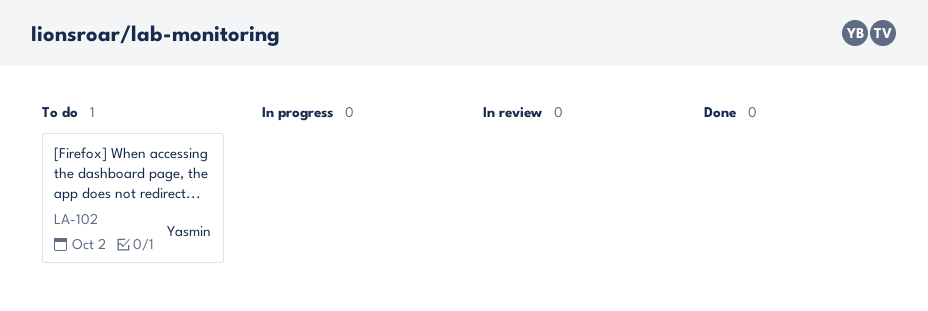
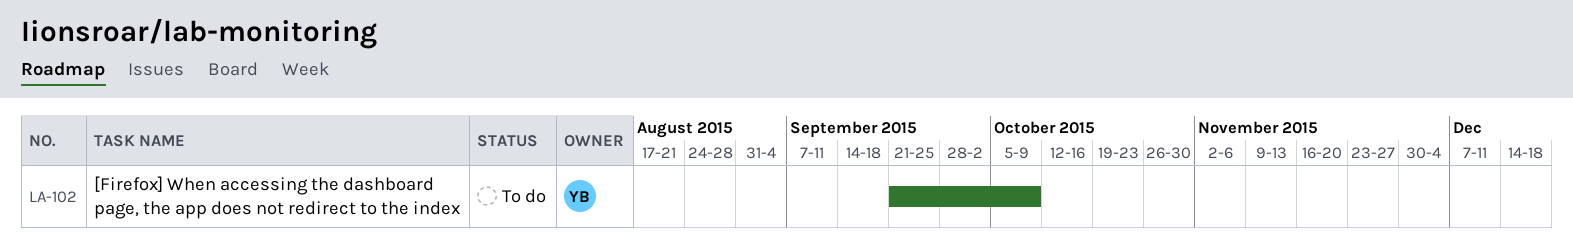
LA-102, due: Oct 2 -> Oct 9

